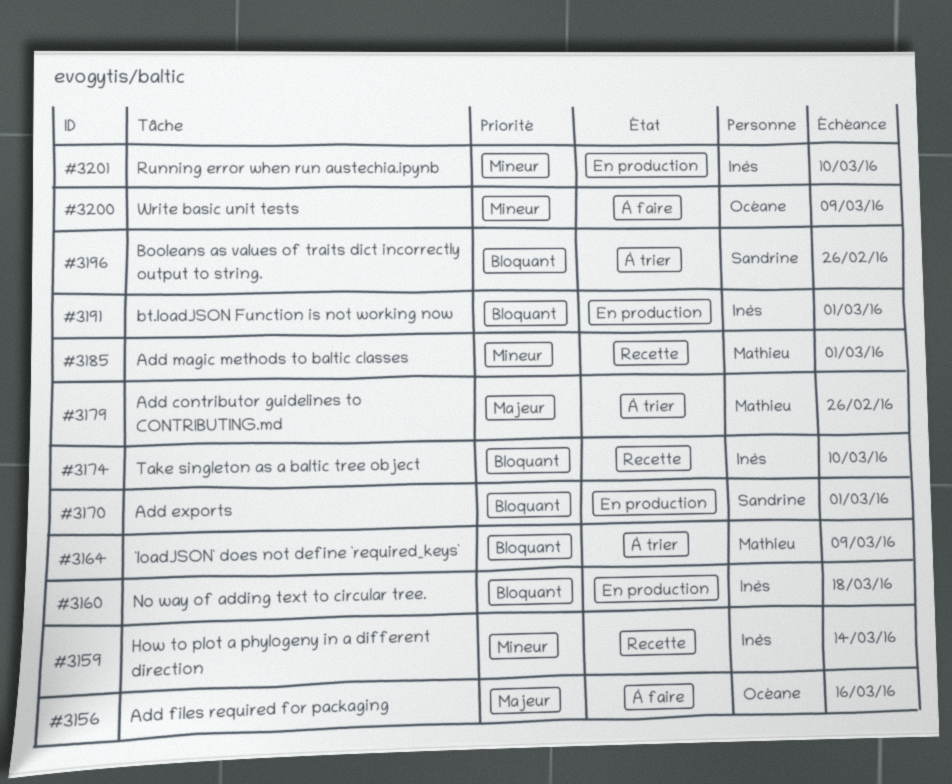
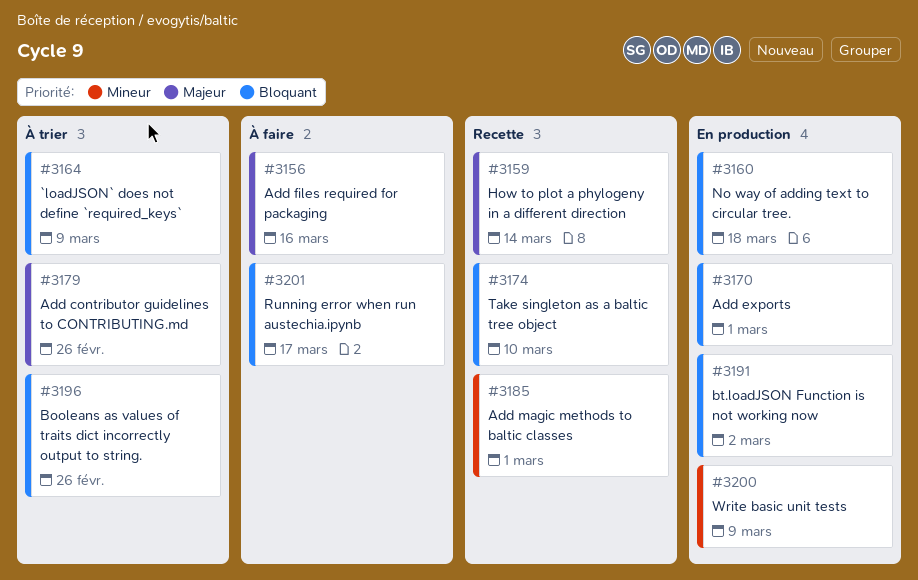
#3159, priority: Mineur -> Majeur
#3191, due: Mar 1 -> Mar 2
#3200, status: À faire -> En production
#3201, status: En production -> À faire
#3201, priority: Mineur -> Bloquant
#3201, due: Mar 10 -> Mar 17

